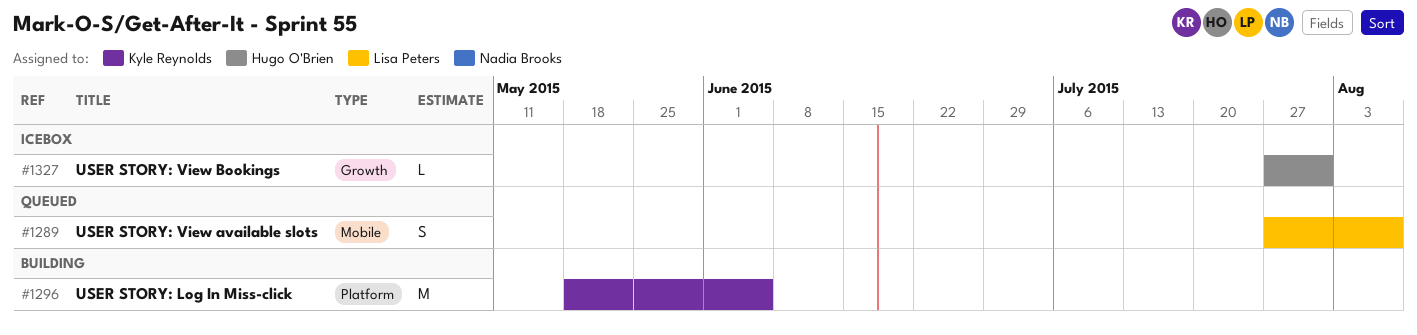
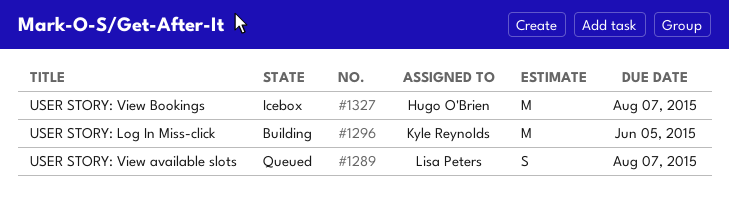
#1327, estimate: L -> M
#1327, due: Jul 31 -> Aug 7

